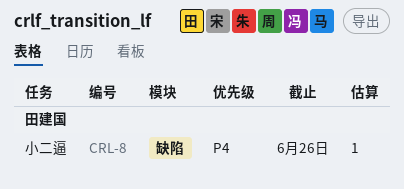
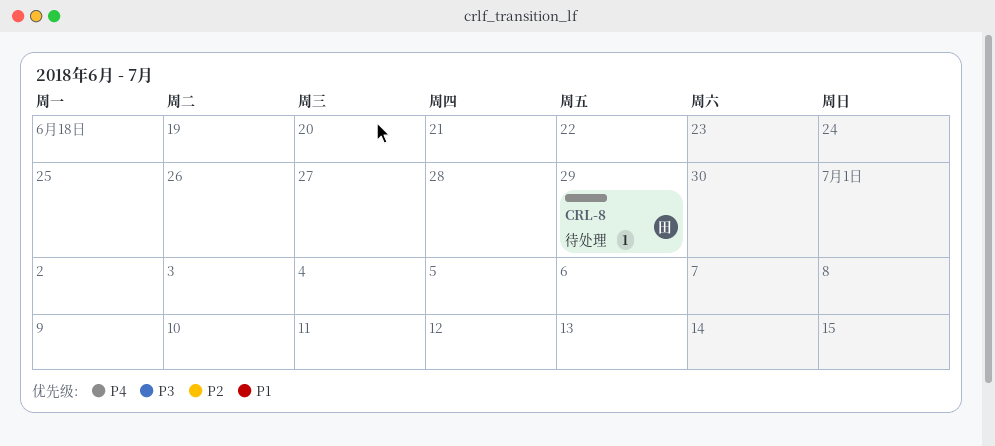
CRL-8, due: Jun 26 -> Jun 29

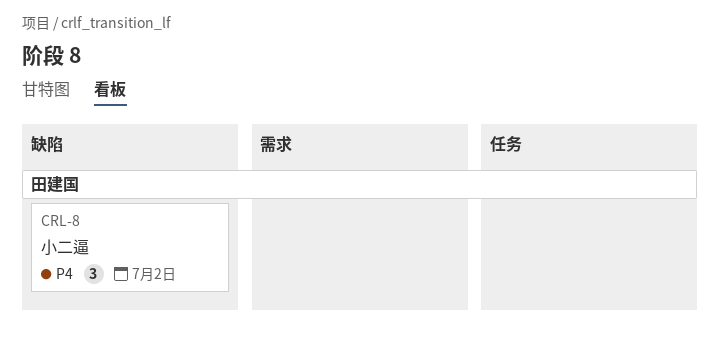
CRL-8, estimate: 1 -> 3
CRL-8, due: Jun 29 -> Jul 2

